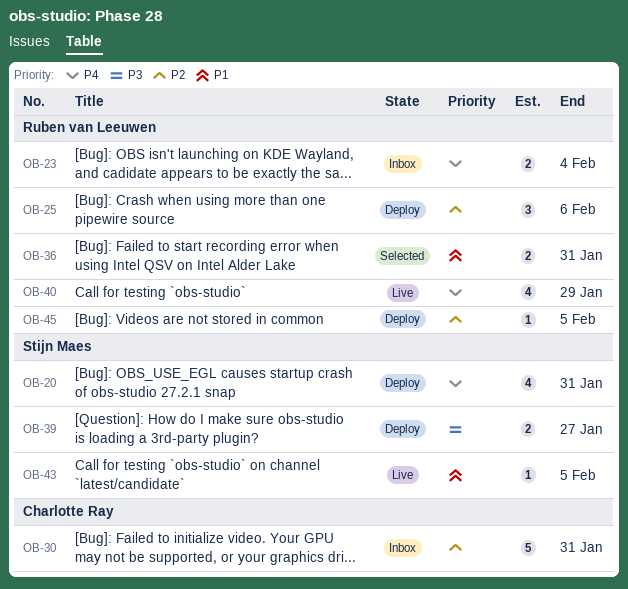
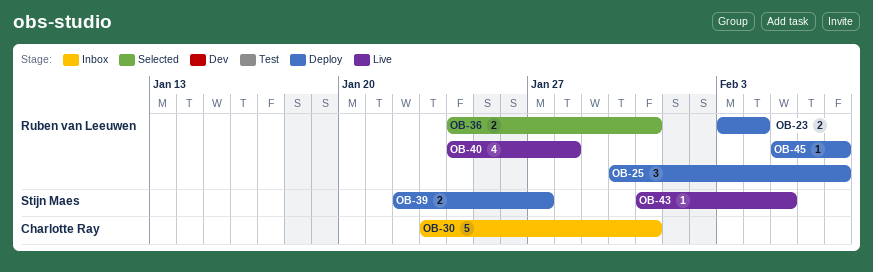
OB-20: present -> none
OB-23, status: Inbox -> Deploy
OB-25, due: Feb 6 -> Feb 7
OB-40, due: Jan 29 -> Jan 28
OB-45, due: Feb 5 -> Feb 7

